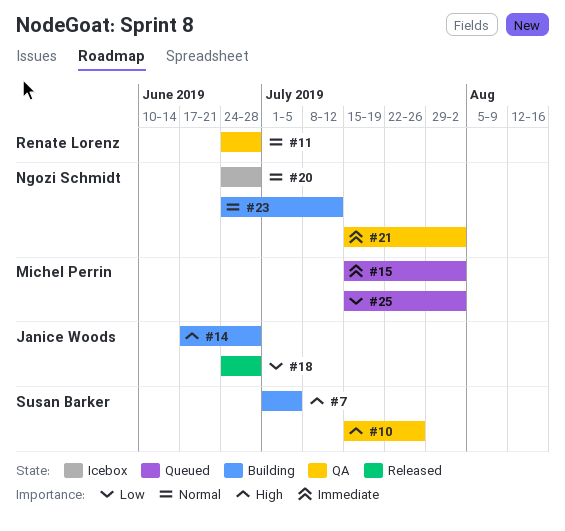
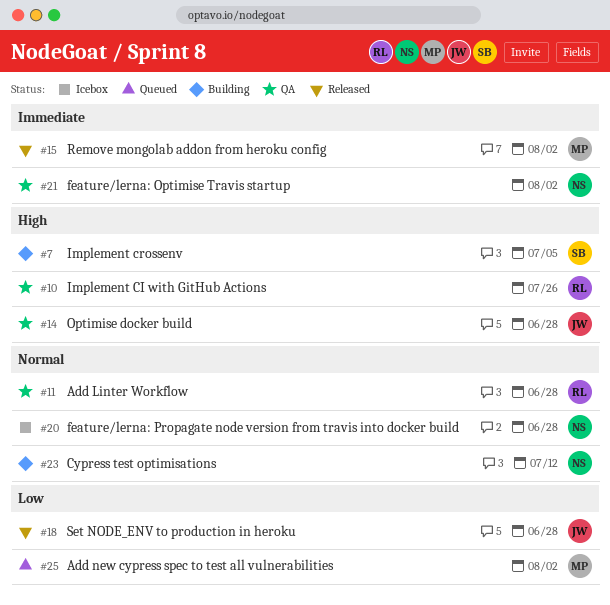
#10, owner: Susan Barker -> Renate Lorenz
#14, status: Building -> QA
#15, status: Queued -> Released

